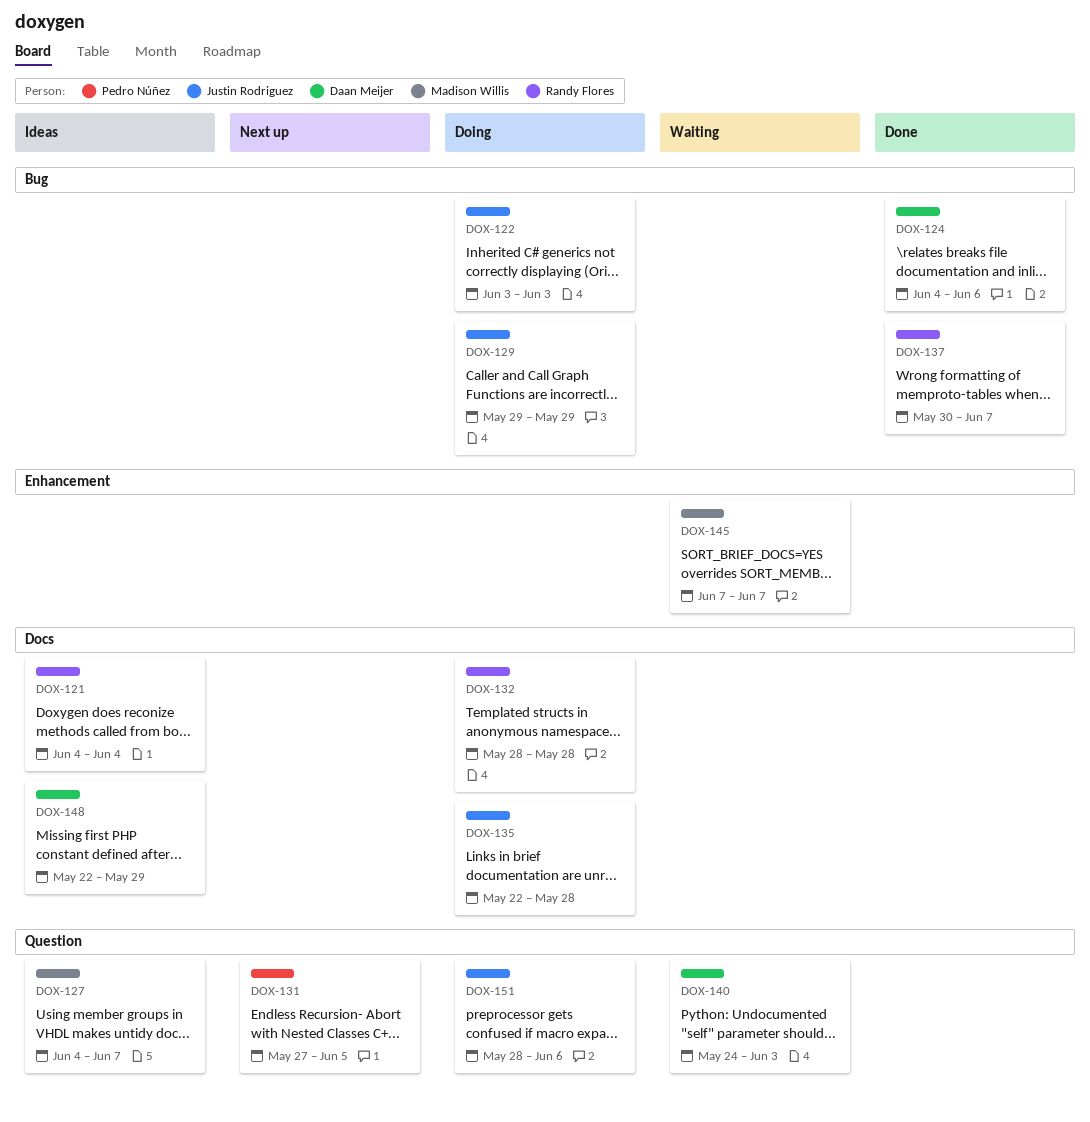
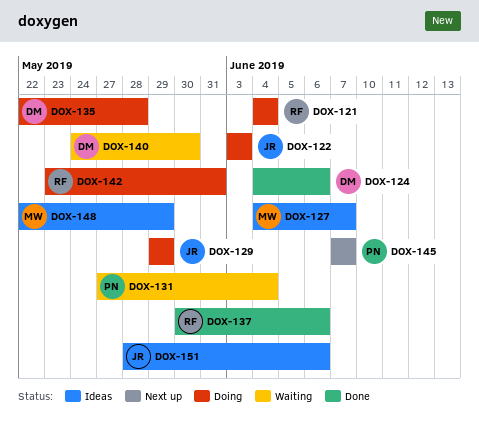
DOX-121, status: Ideas -> Doing
DOX-131, status: Next up -> Waiting
DOX-131, due: Jun 5 -> Jun 4
DOX-132: present -> none
DOX-135, owner: Justin Rodriguez -> Daan Meijer
DOX-137, due: Jun 7 -> Jun 6
DOX-140, due: Jun 3 -> May 30
DOX-142: none -> present
DOX-145, status: Waiting -> Next up
DOX-145, owner: Madison Willis -> Pedro Núñez
DOX-148, owner: Daan Meijer -> Madison Willis
DOX-151, status: Doing -> Ideas

